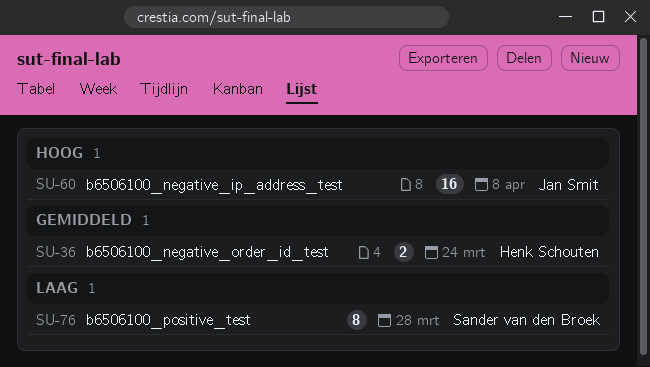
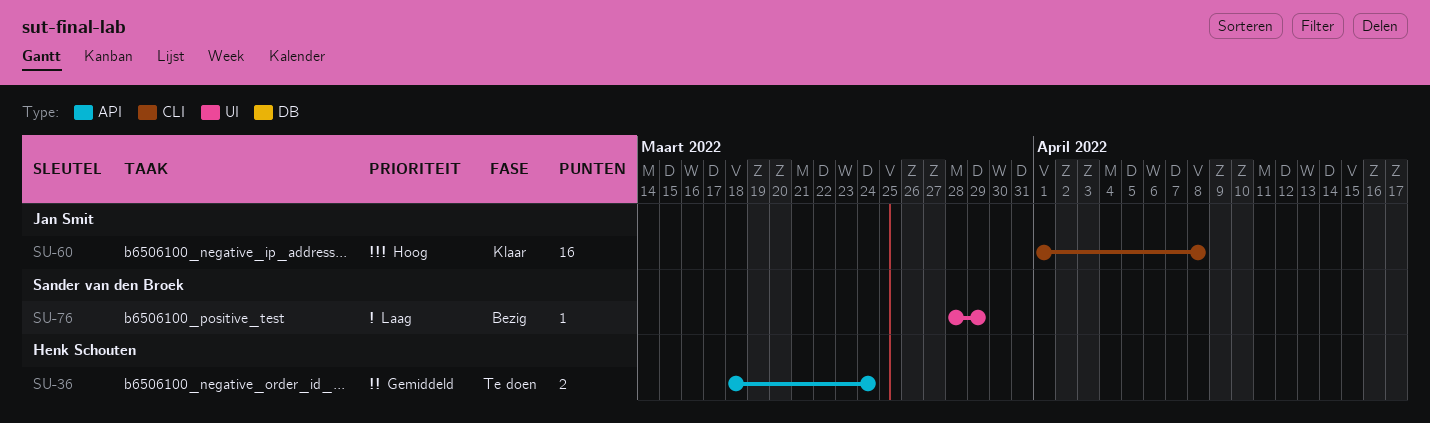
SU-76, estimate: 8 -> 1
SU-76, due: Mar 28 -> Mar 29

